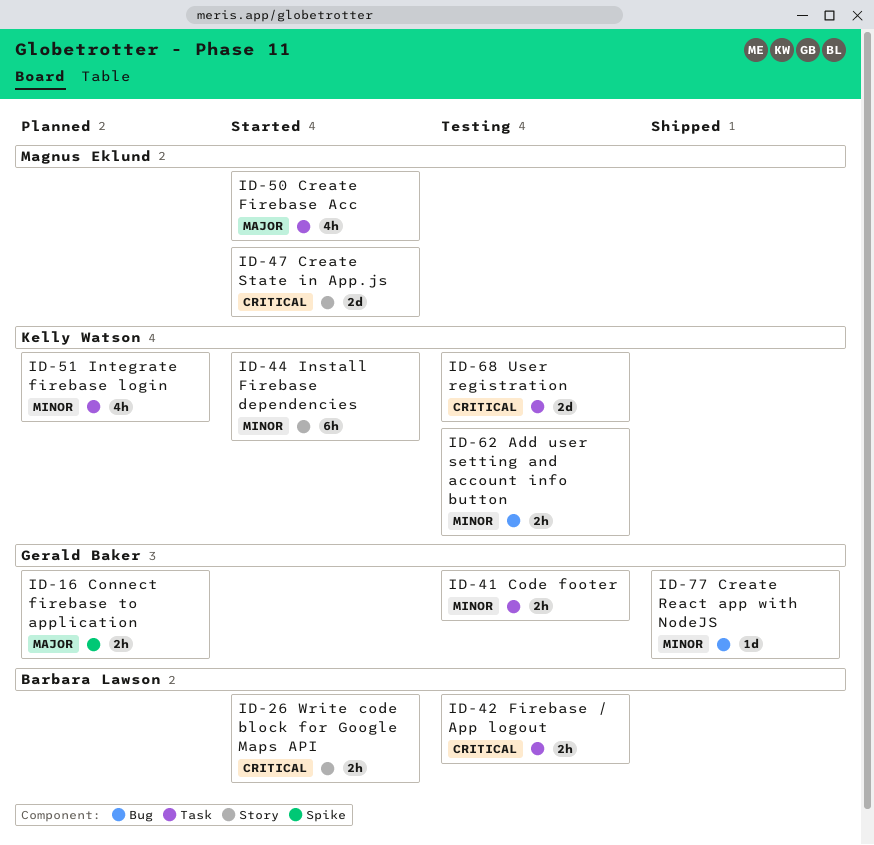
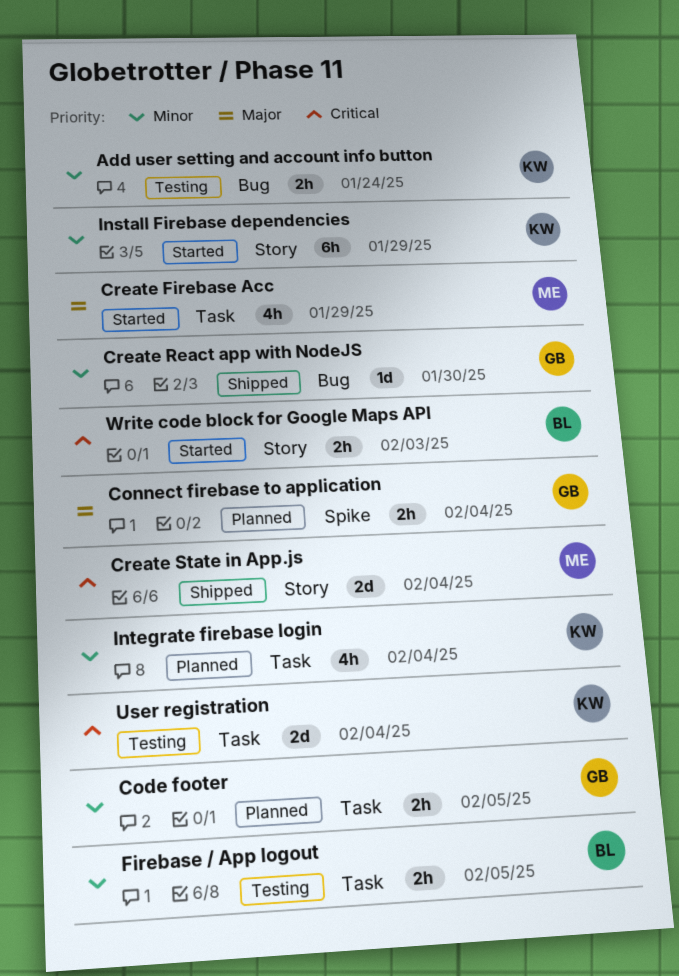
Code footer, status: Testing -> Planned
Create State in App.js, status: Started -> Shipped
Firebase / App logout, priority: Critical -> Minor

